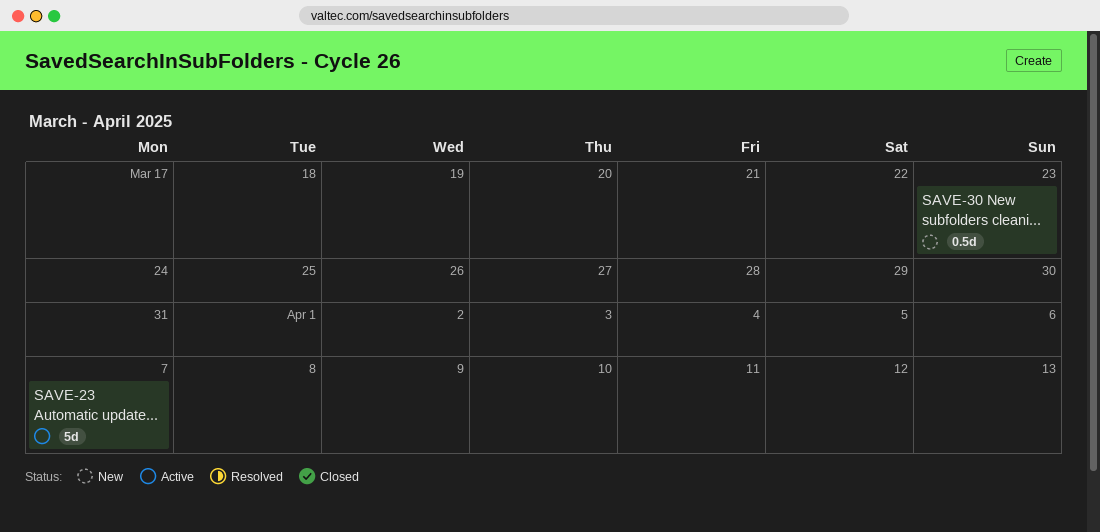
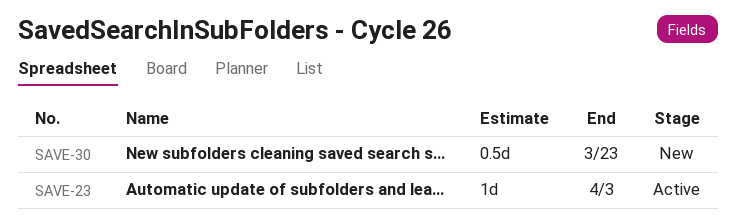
SAVE-23, estimate: 5d -> 1d
SAVE-23, due: Apr 7 -> Apr 3

